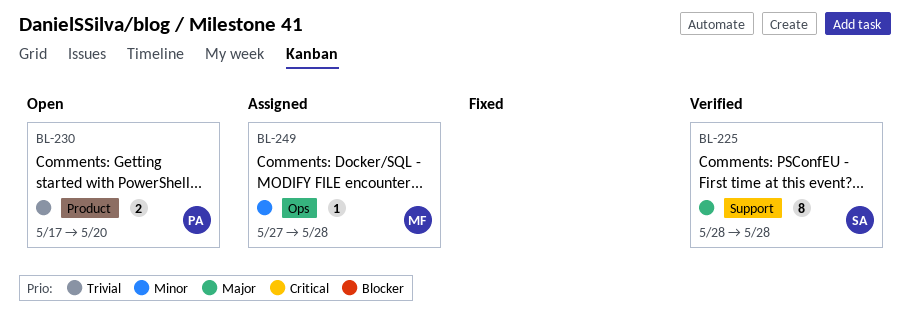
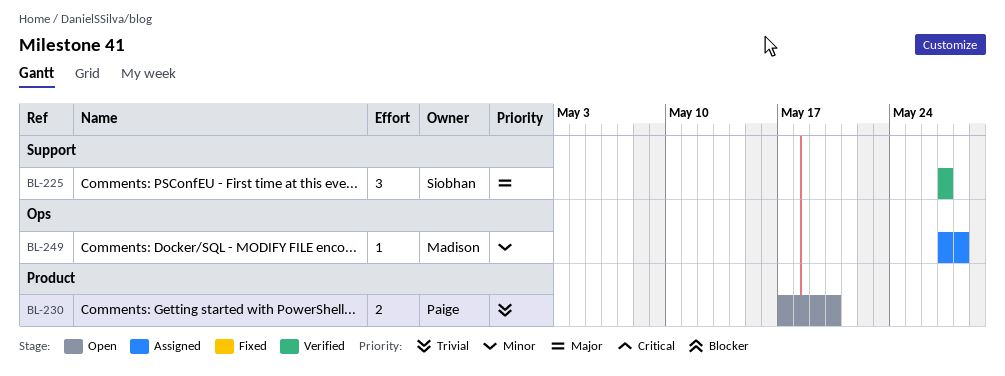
BL-225, estimate: 8 -> 3
BL-225, start: May 28 -> May 27
BL-225, due: May 28 -> May 27

